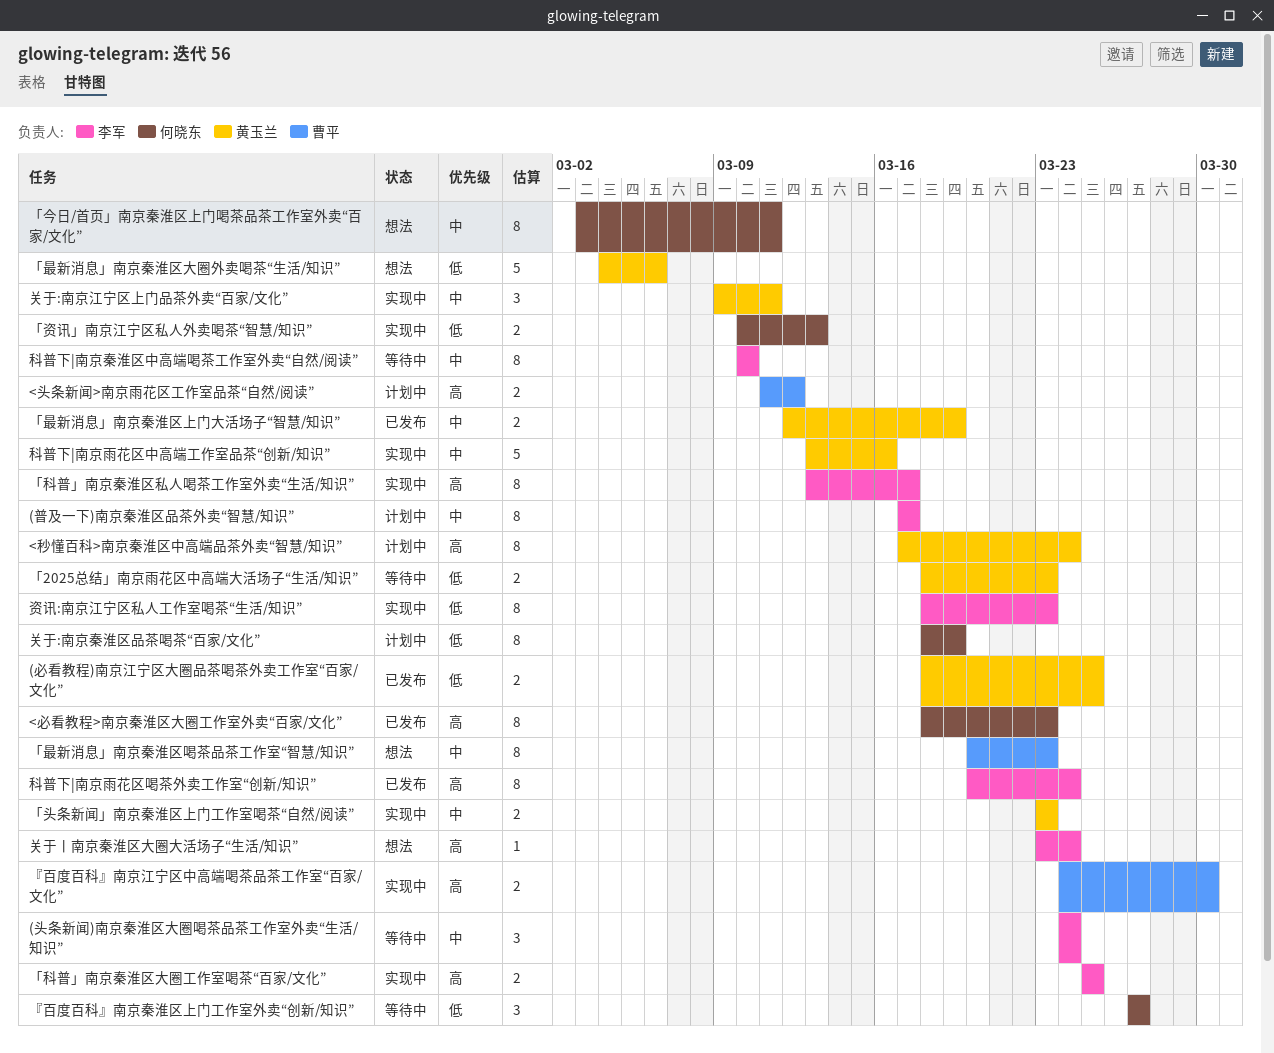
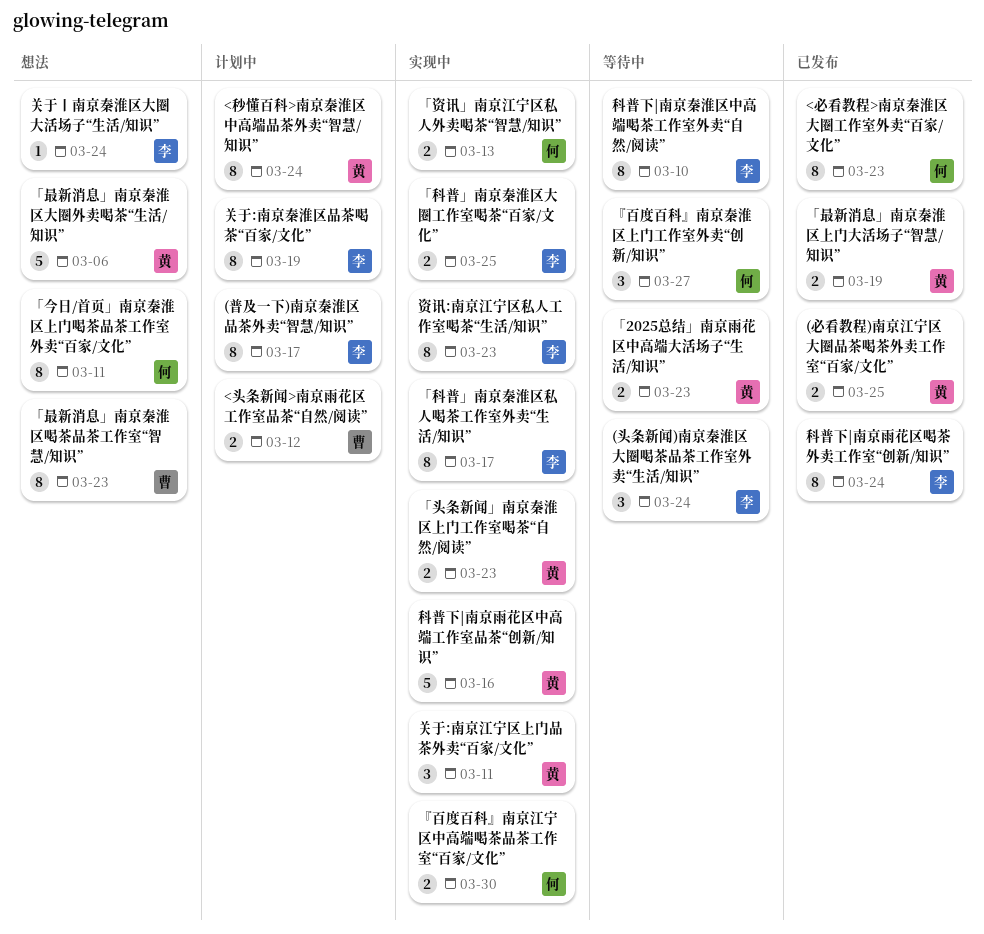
『百度百科』南京江宁区中高端喝茶品茶工作室“百家/文化”, owner: 曹平 -> 何晓东
关于:南京秦淮区品茶喝茶“百家/文化”, owner: 何晓东 -> 李军

